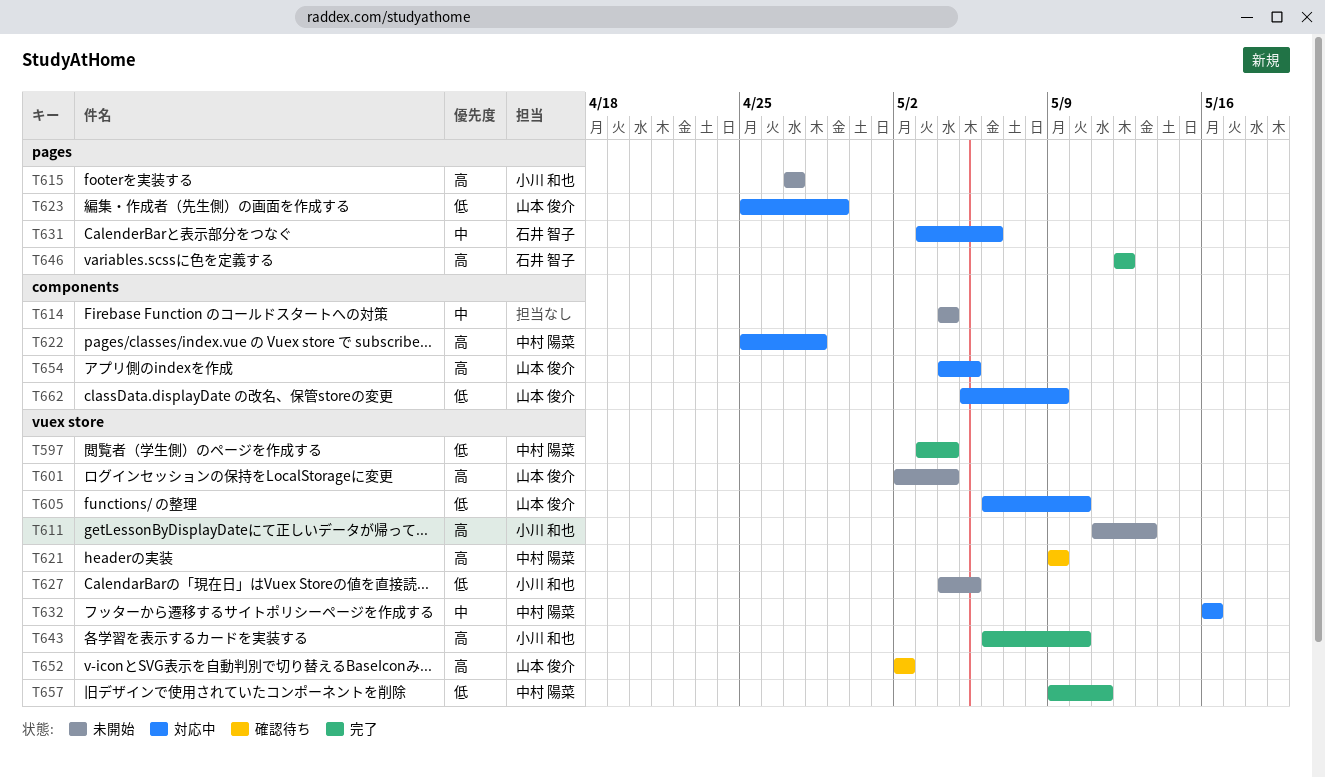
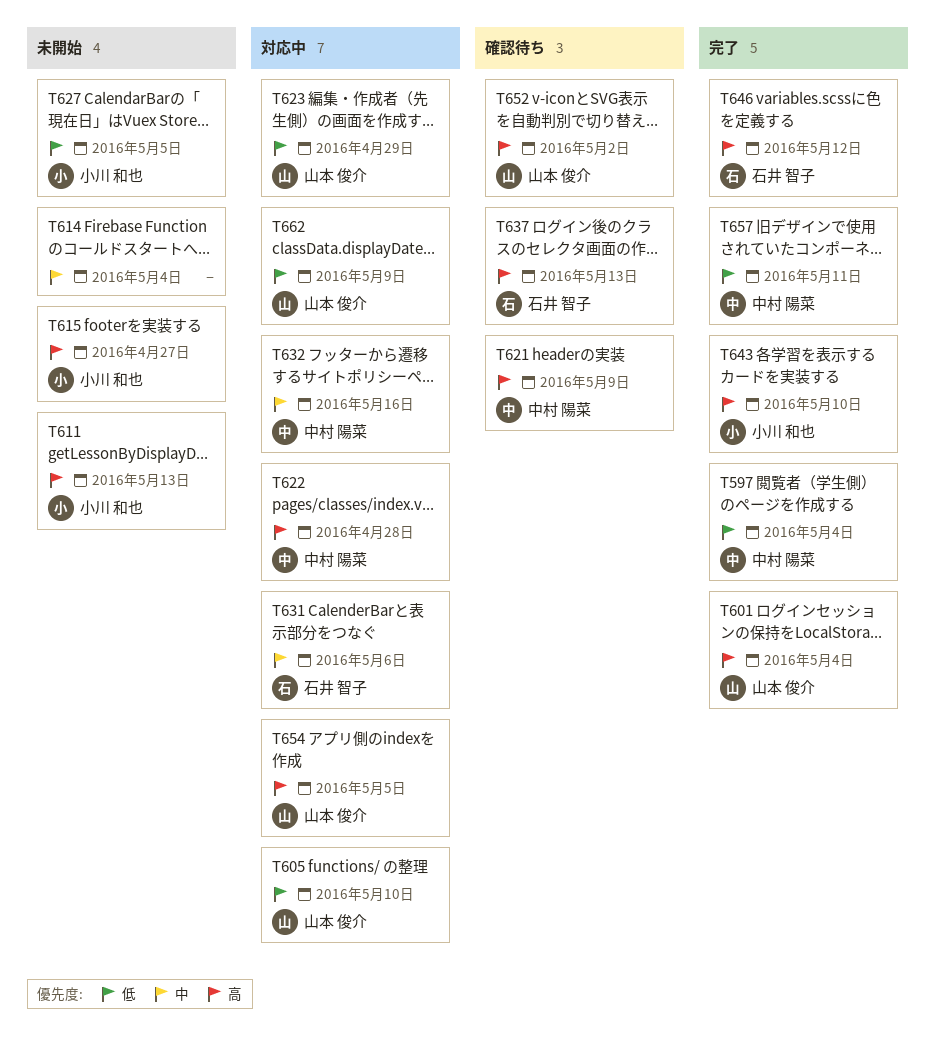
T601, status: 未開始 -> 完了
T637: none -> present

